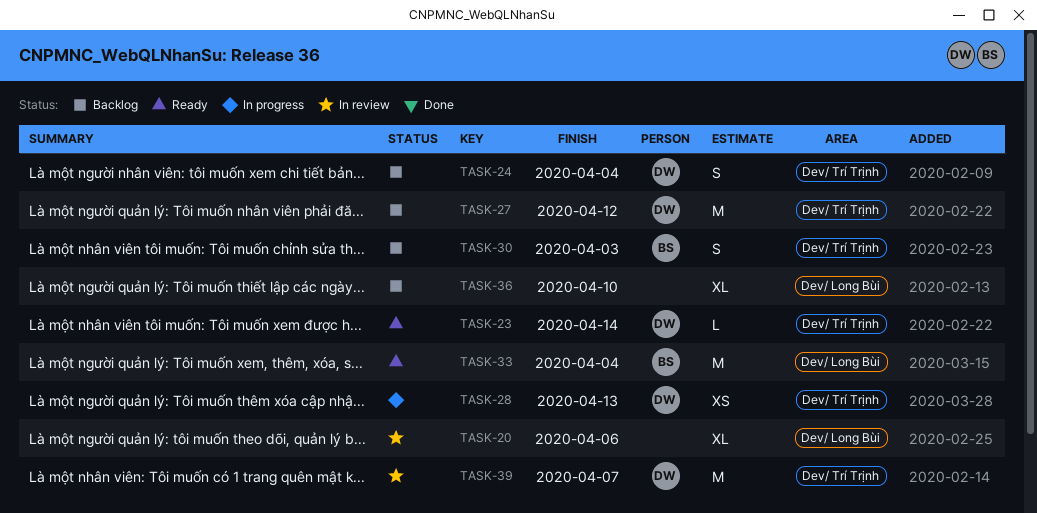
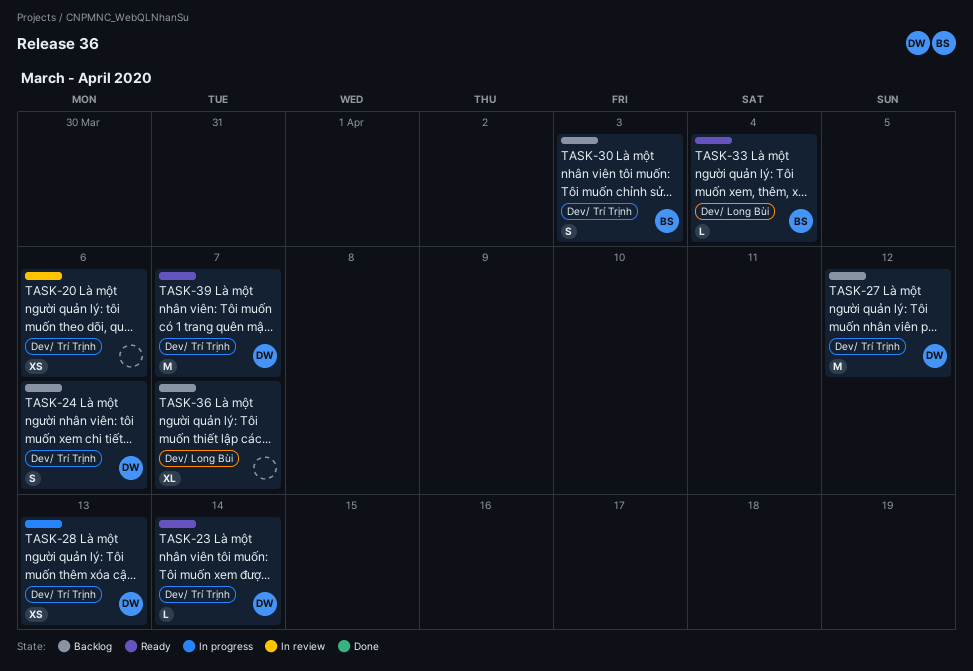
TASK-20, label: Dev/ Long Bùi -> Dev/ Trí Trịnh
TASK-20, estimate: XL -> XS
TASK-24, due: Apr 4 -> Apr 6
TASK-33, estimate: M -> L
TASK-36, due: Apr 10 -> Apr 7
TASK-39, status: In review -> Ready

